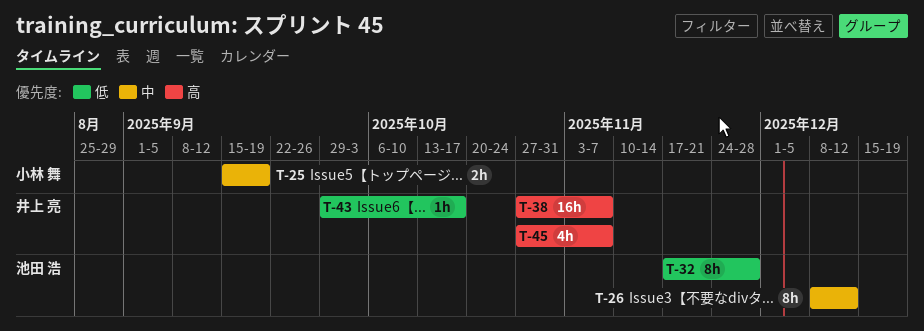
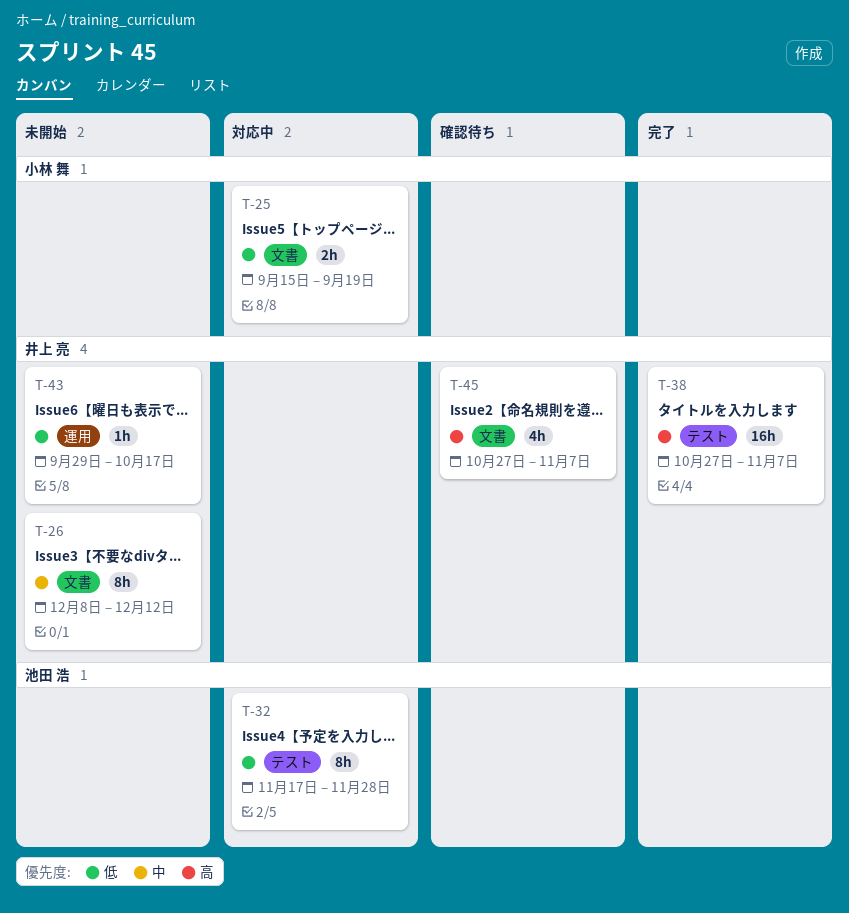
T-25, priority: 中 -> 低
T-26, owner: 池田 浩 -> 井上 亮

